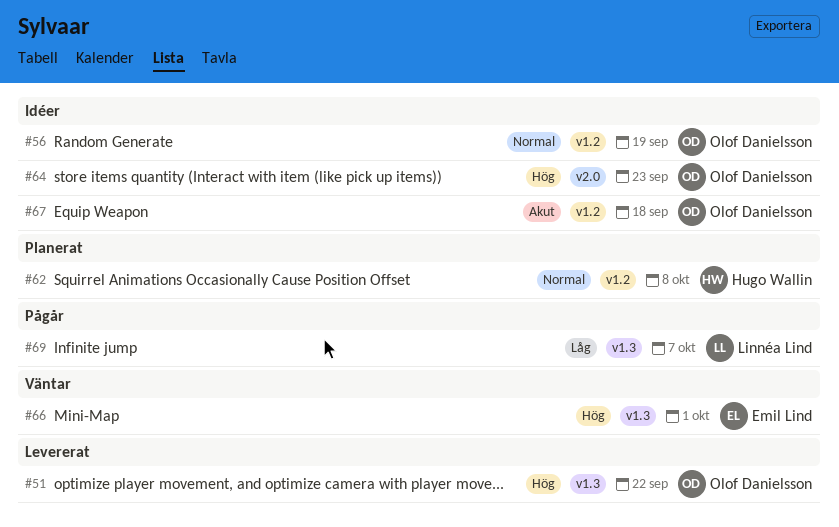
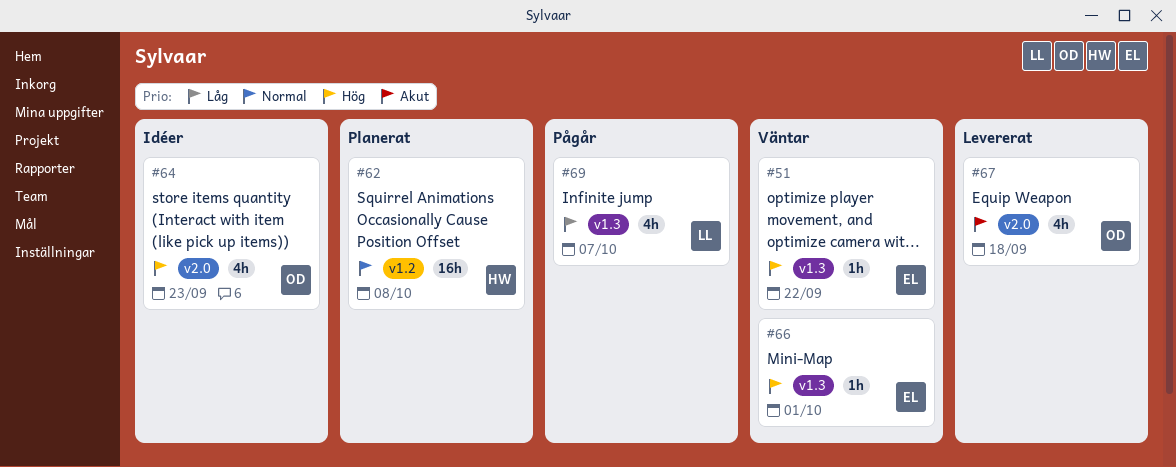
#51, status: Levererat -> Väntar
#51, owner: Olof Danielsson -> Emil Lind
#56: present -> none
#67, status: Idéer -> Levererat
#67, label: v1.2 -> v2.0

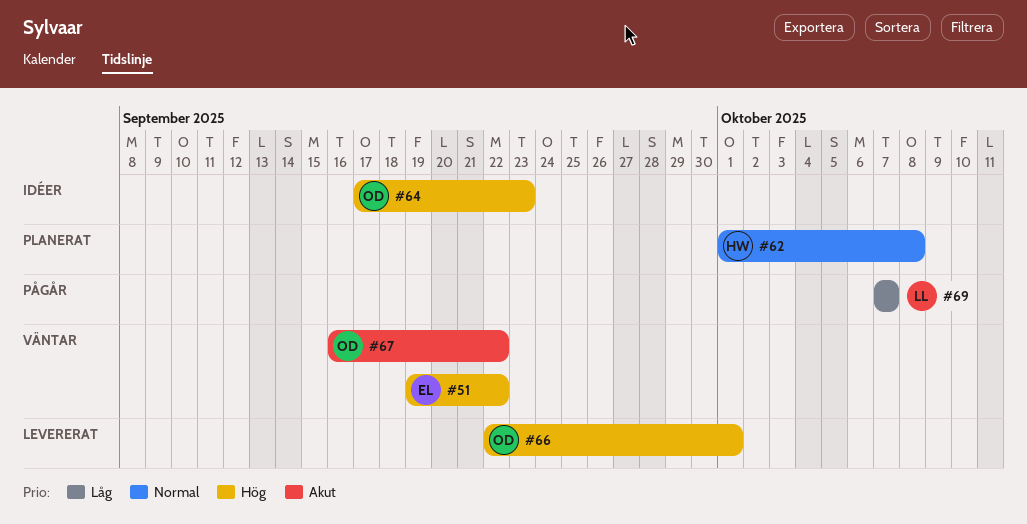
#66, status: Väntar -> Levererat
#66, owner: EL -> OD
#67, status: Levererat -> Väntar
#67, due: Sep 18 -> Sep 22

